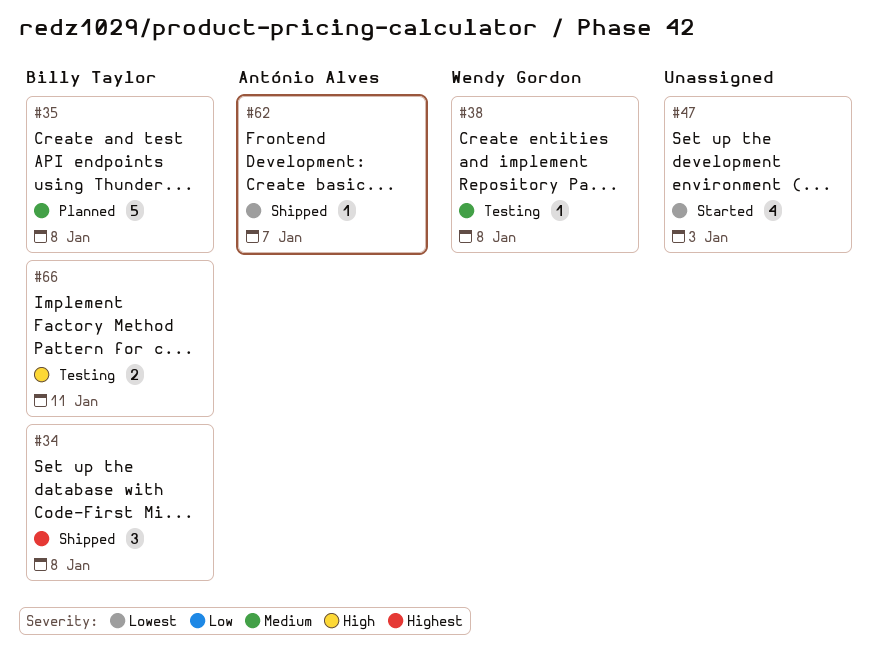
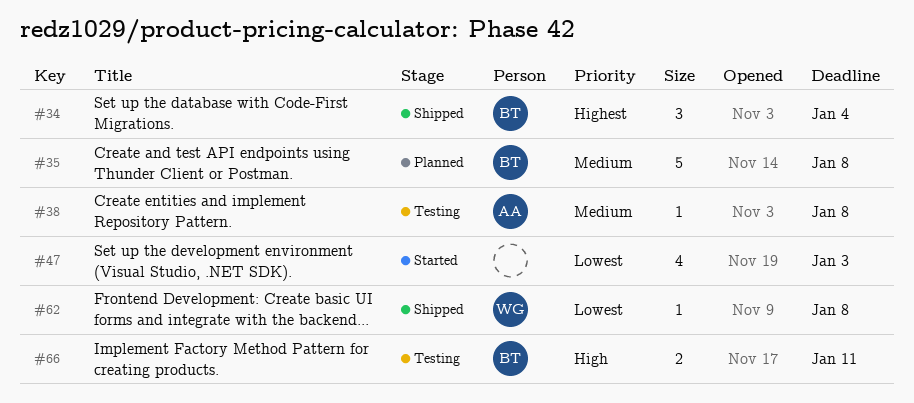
#34, due: Jan 8 -> Jan 4
#38, owner: Wendy Gordon -> António Alves
#62, owner: António Alves -> Wendy Gordon
#62, due: Jan 7 -> Jan 8

